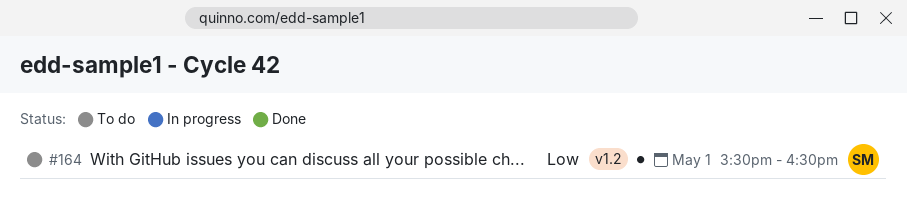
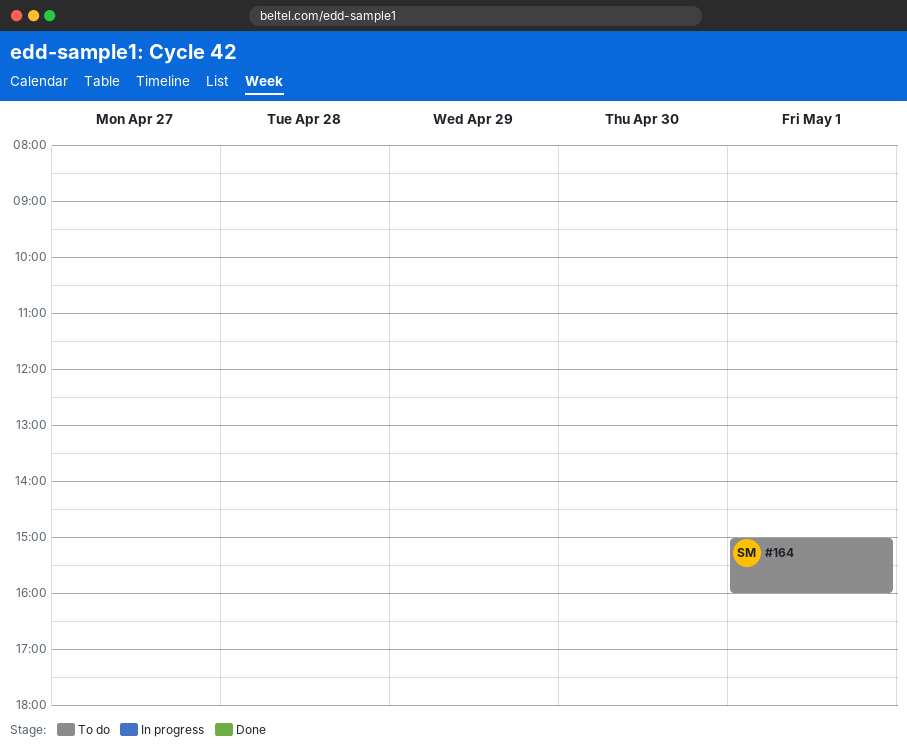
#164, begins: 15:30 -> 15:00
#164, ends: 16:30 -> 16:00

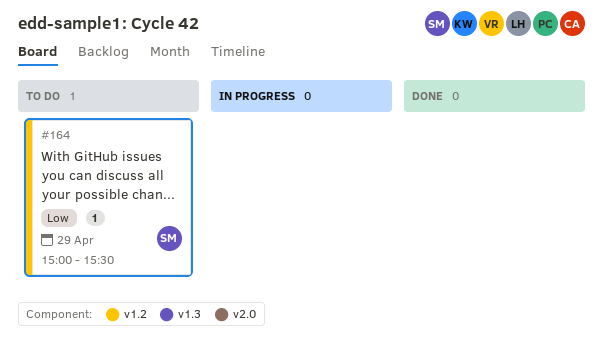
#164, day: May 1 -> Apr 29
#164, ends: 16:00 -> 15:30

